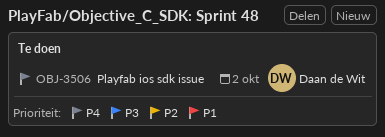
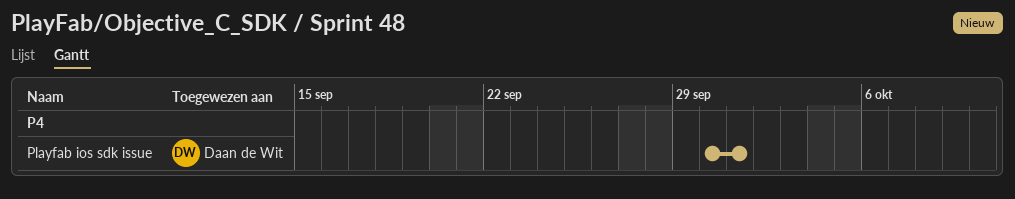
Playfab ios sdk issue, due: Oct 2 -> Oct 1

